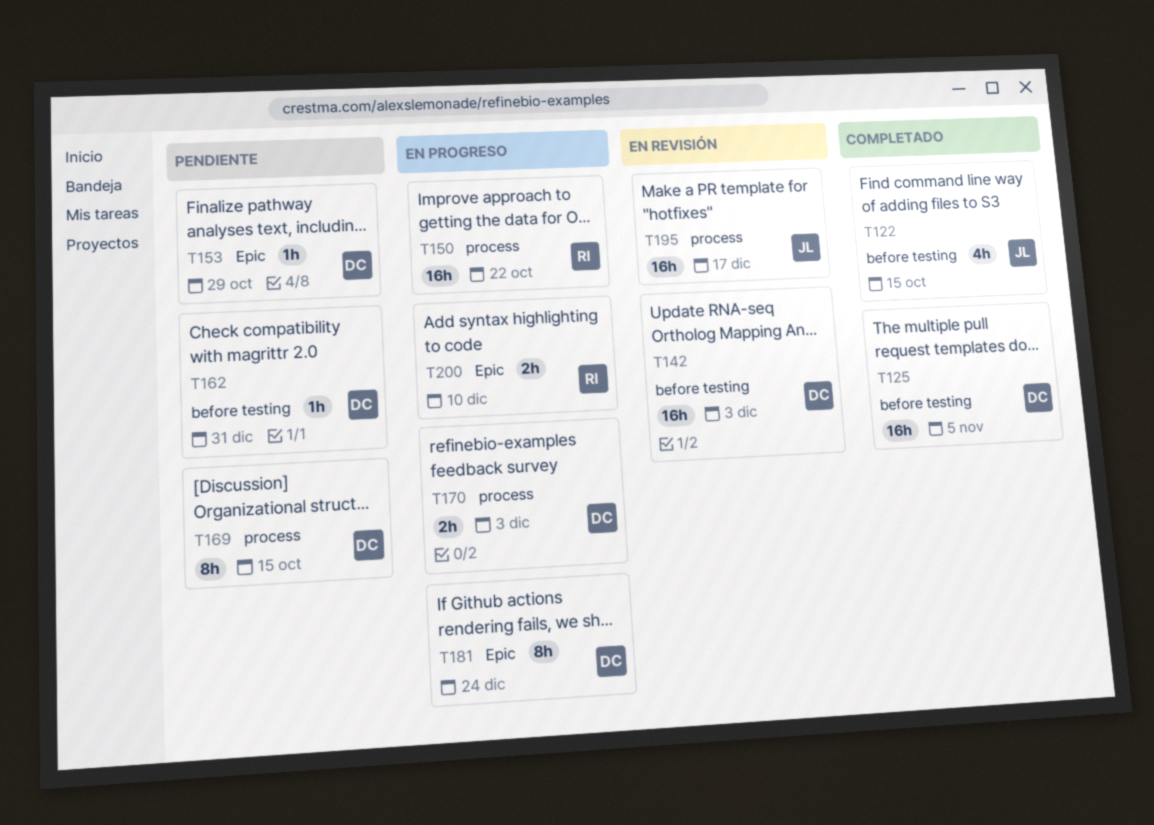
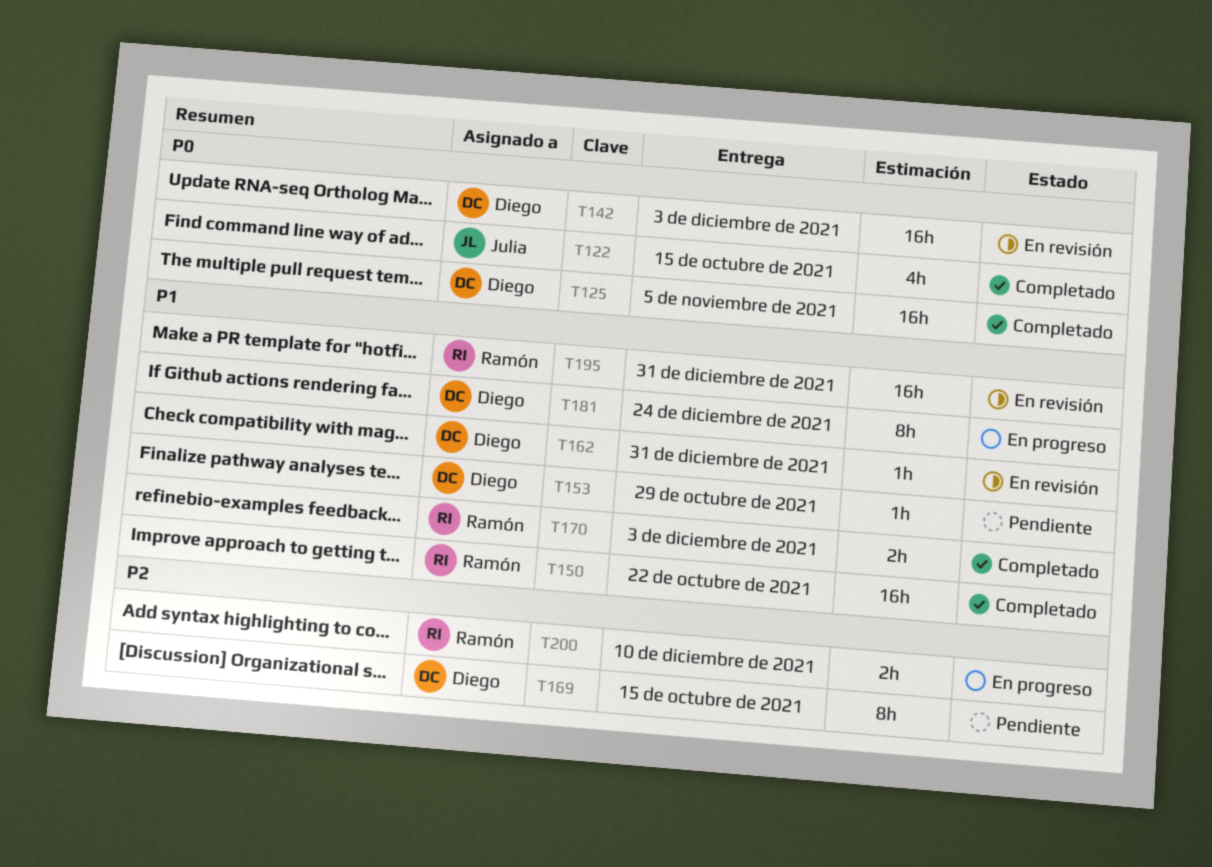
T150, status: En progreso -> Completado
T162, status: Pendiente -> En revisión
T170, status: En progreso -> Completado
T170, owner: Diego -> Ramón
T195, owner: Julia -> Ramón
T195, due: Dec 17 -> Dec 31

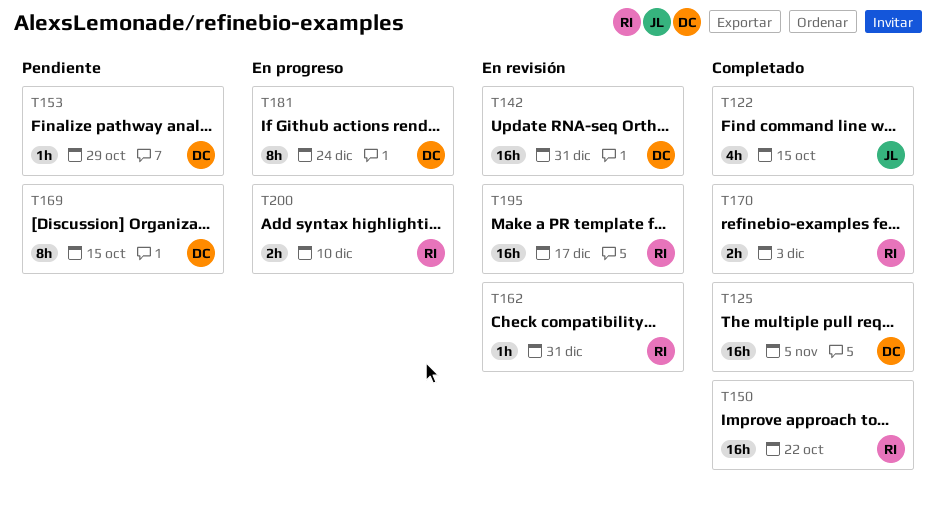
T142, due: Dec 3 -> Dec 31
T162, owner: Diego -> Ramón
T195, due: Dec 31 -> Dec 17

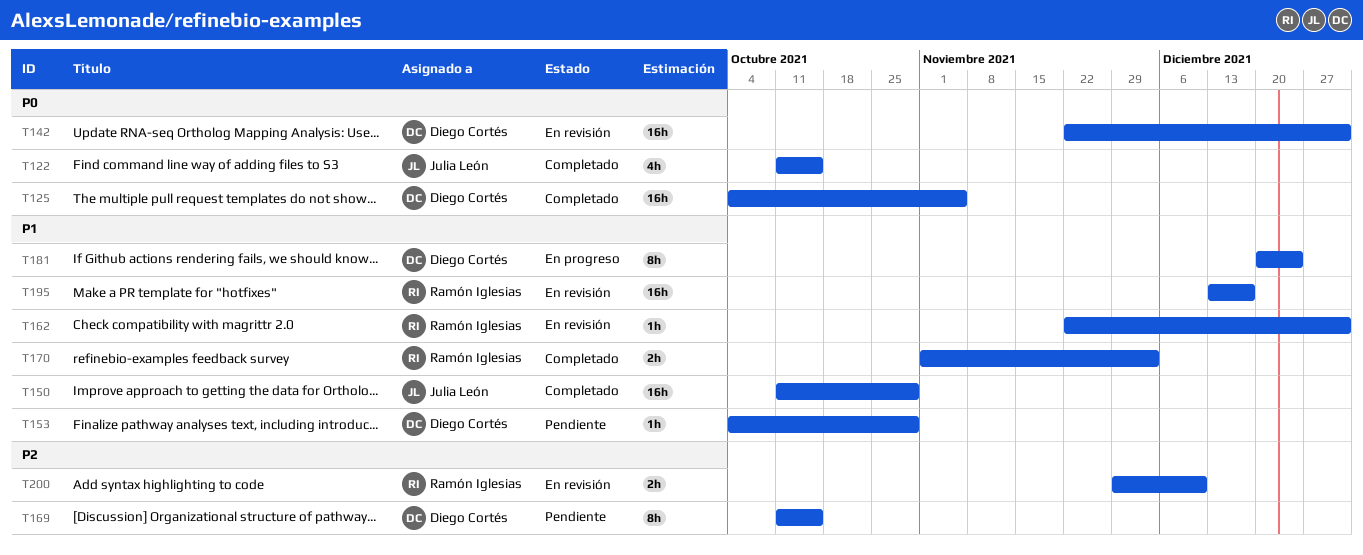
T150, owner: Ramón Iglesias -> Julia León
T150, due: Oct 22 -> Oct 29
T200, status: En progreso -> En revisión

